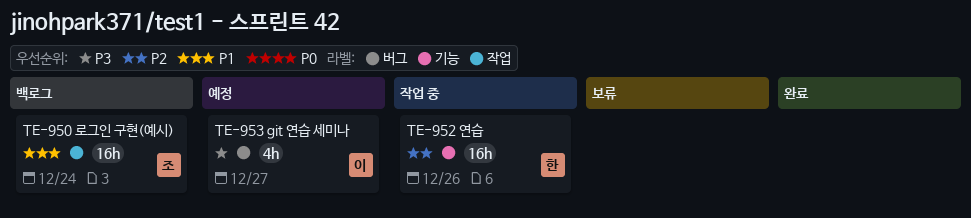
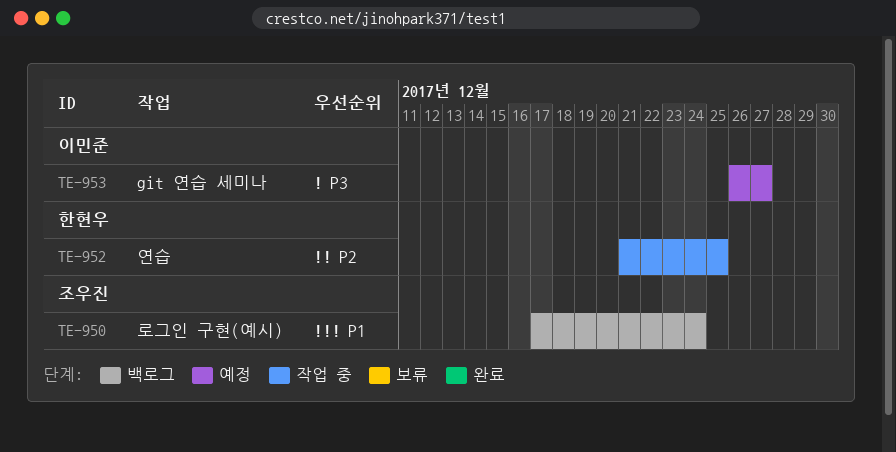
TE-952, due: Dec 26 -> Dec 25

